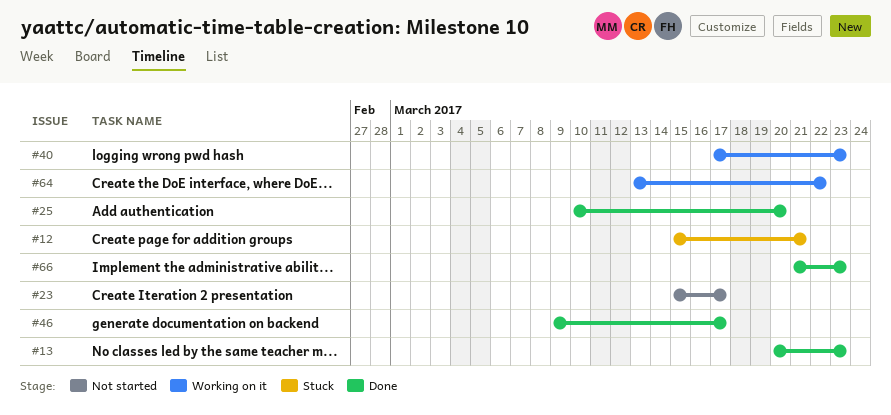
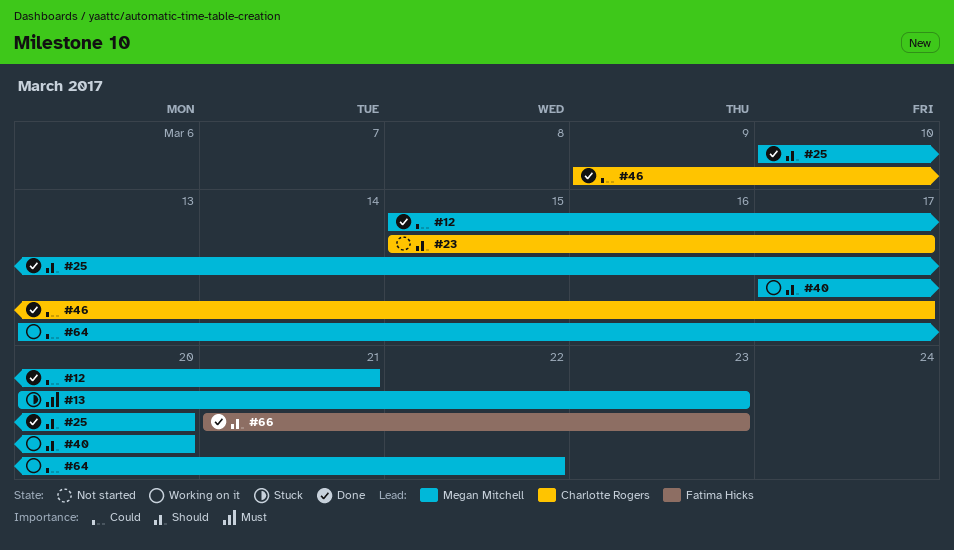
#12, status: Stuck -> Done
#13, status: Done -> Stuck
#40, due: Mar 23 -> Mar 20

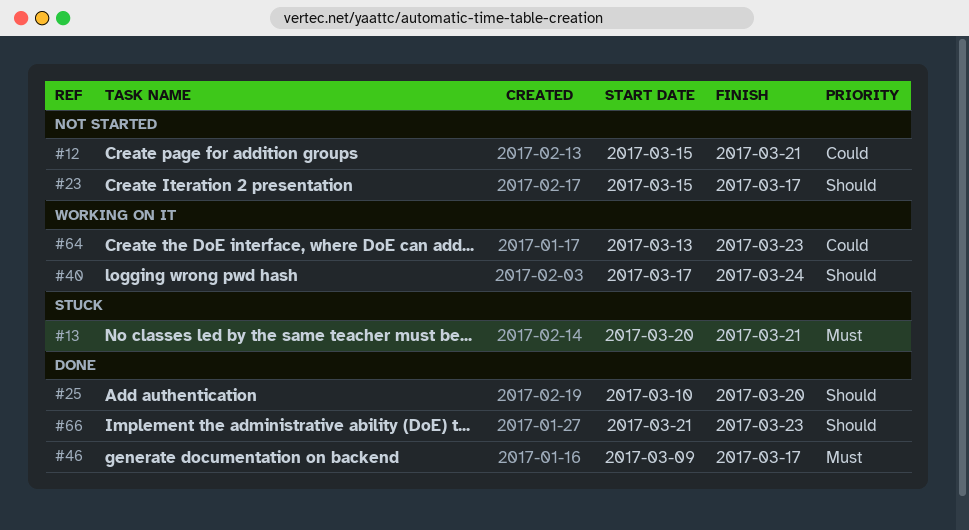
#12, status: Done -> Not started
#13, due: Mar 23 -> Mar 21
#40, due: Mar 20 -> Mar 24
#46, priority: Could -> Must
#64, due: Mar 22 -> Mar 23

